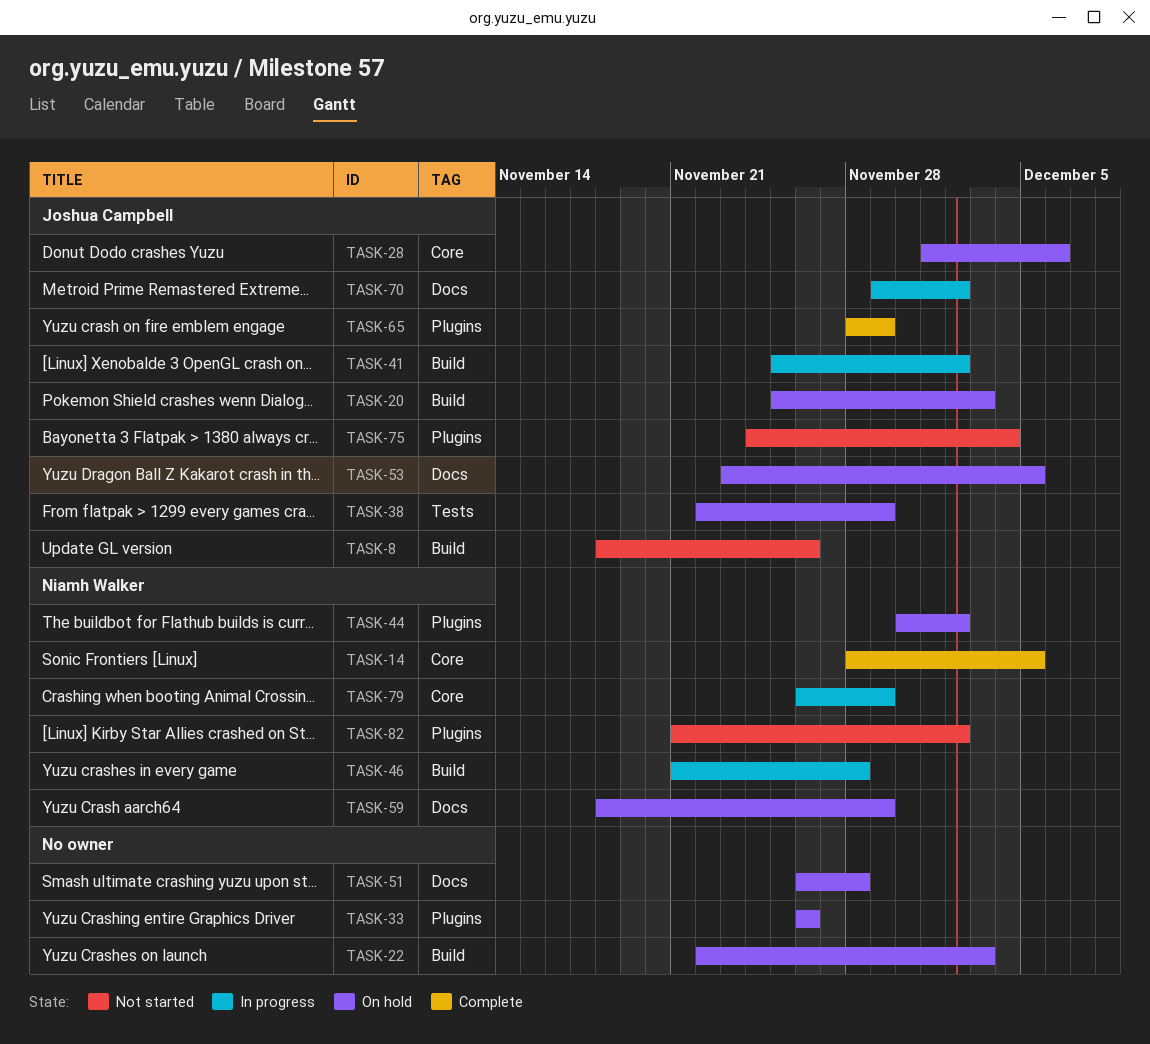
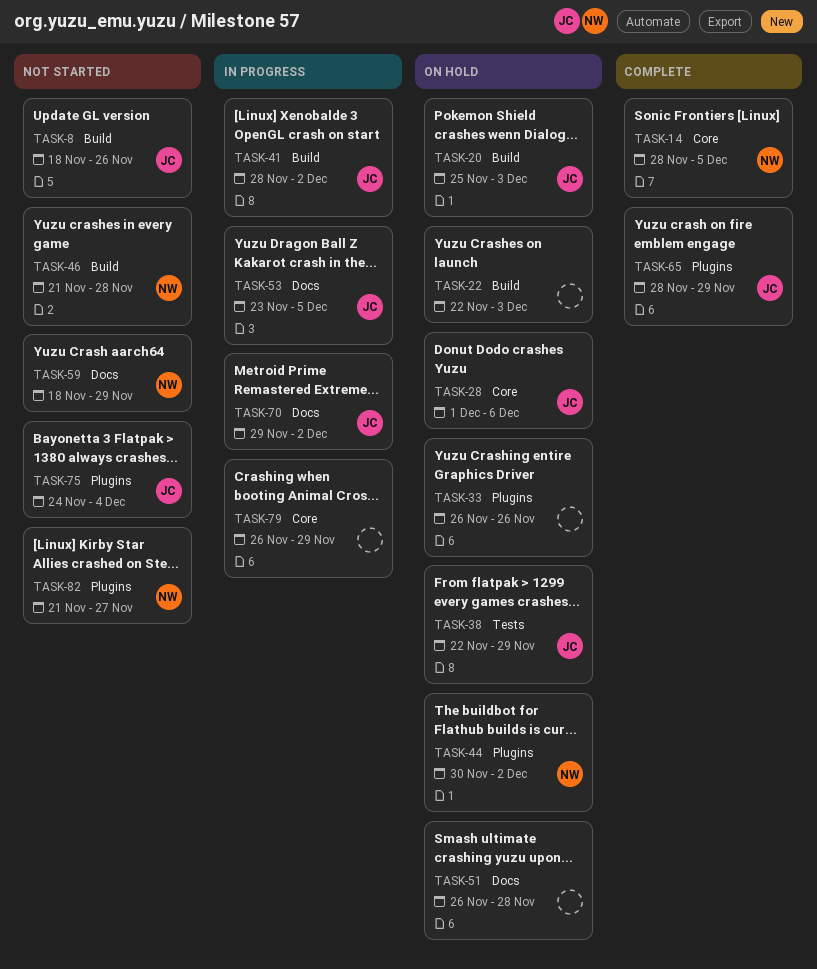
TASK-41, start: Nov 25 -> Nov 28
TASK-46, status: In progress -> Not started
TASK-53, status: On hold -> In progress
TASK-59, status: On hold -> Not started
TASK-79, owner: Niamh Walker -> none
TASK-82, due: Dec 2 -> Nov 27

